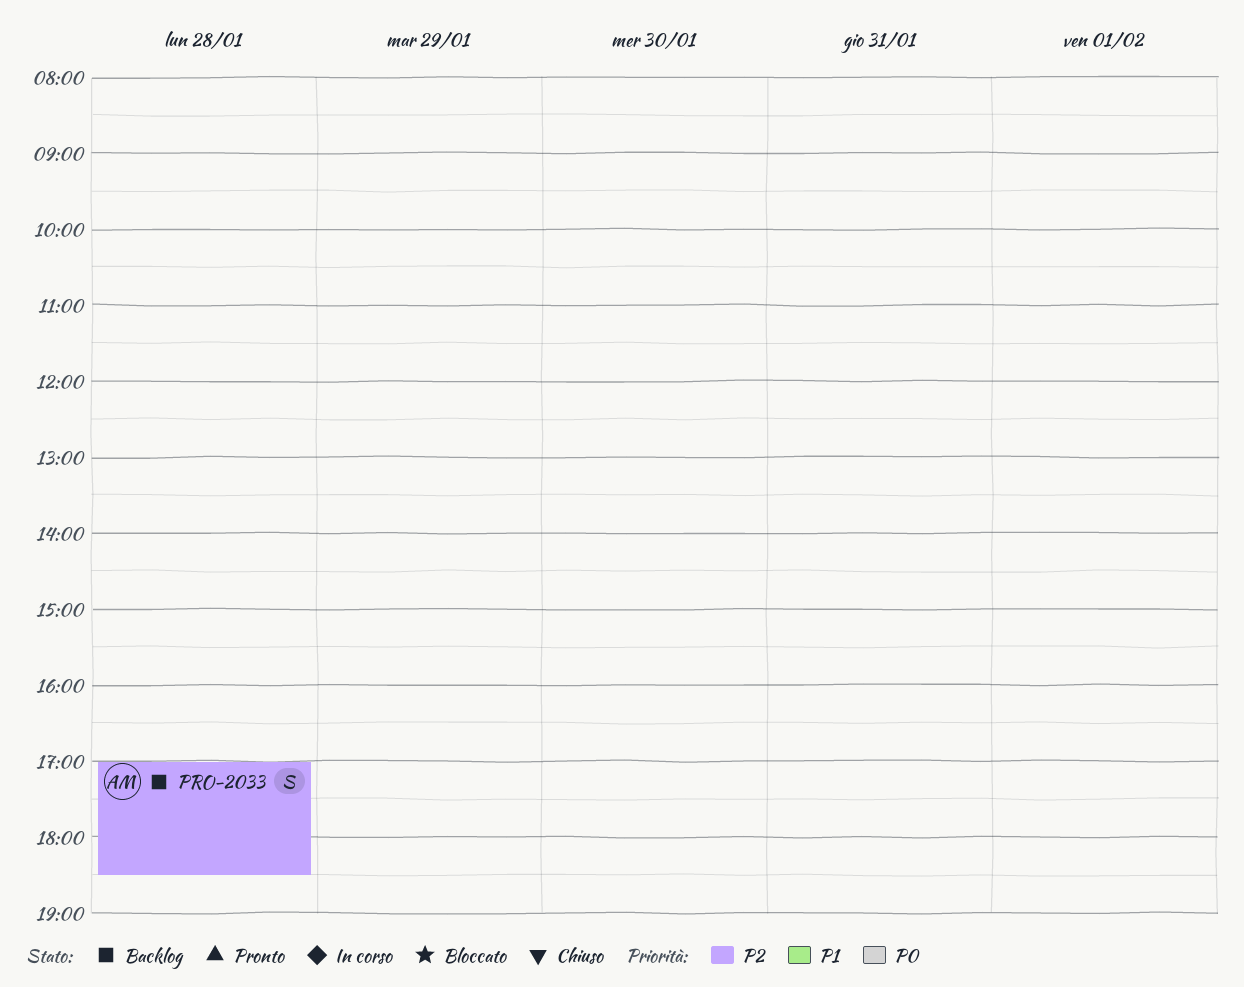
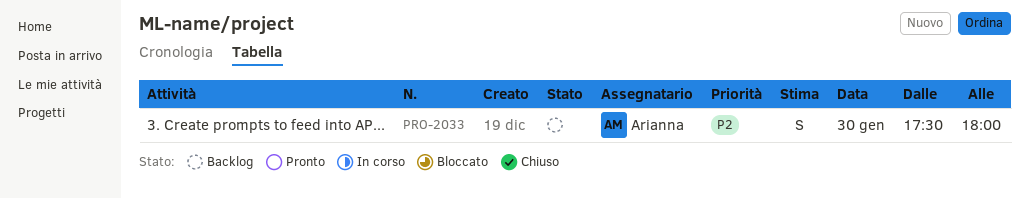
PRO-2033, day: Jan 28 -> Jan 30
PRO-2033, begins: 17:00 -> 17:30
PRO-2033, ends: 18:30 -> 18:00

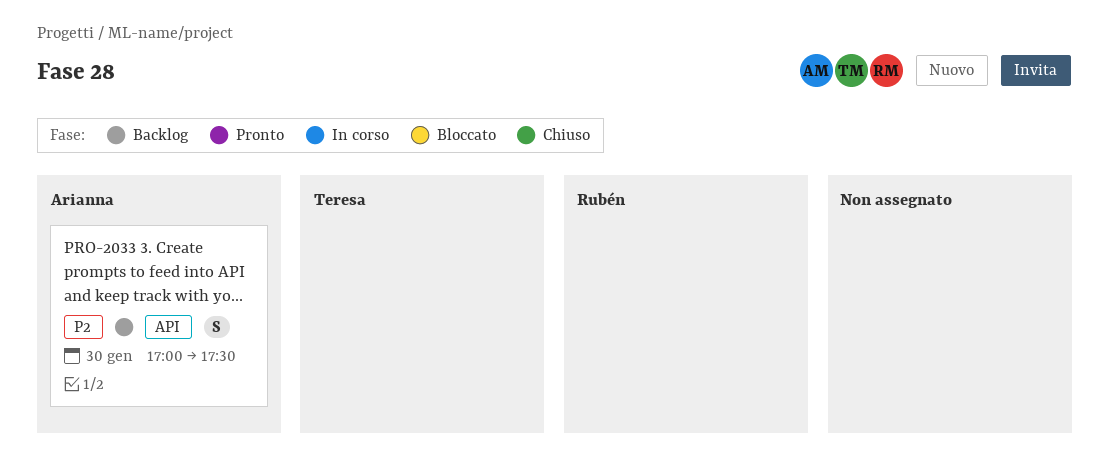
PRO-2033, begins: 17:30 -> 17:00
PRO-2033, ends: 18:00 -> 17:30

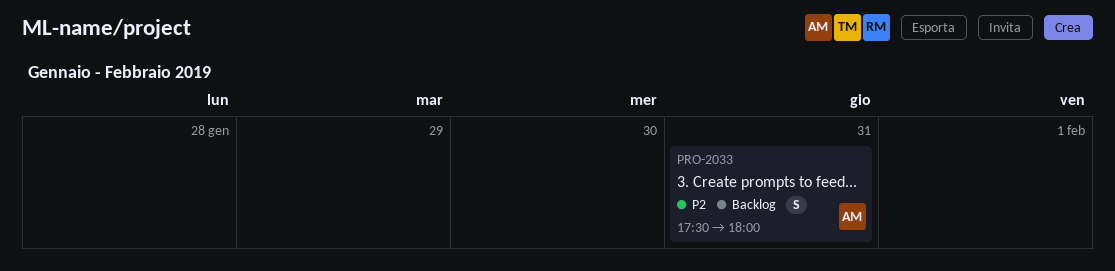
PRO-2033, day: Jan 30 -> Jan 31
PRO-2033, begins: 17:00 -> 17:30
PRO-2033, ends: 17:30 -> 18:00

